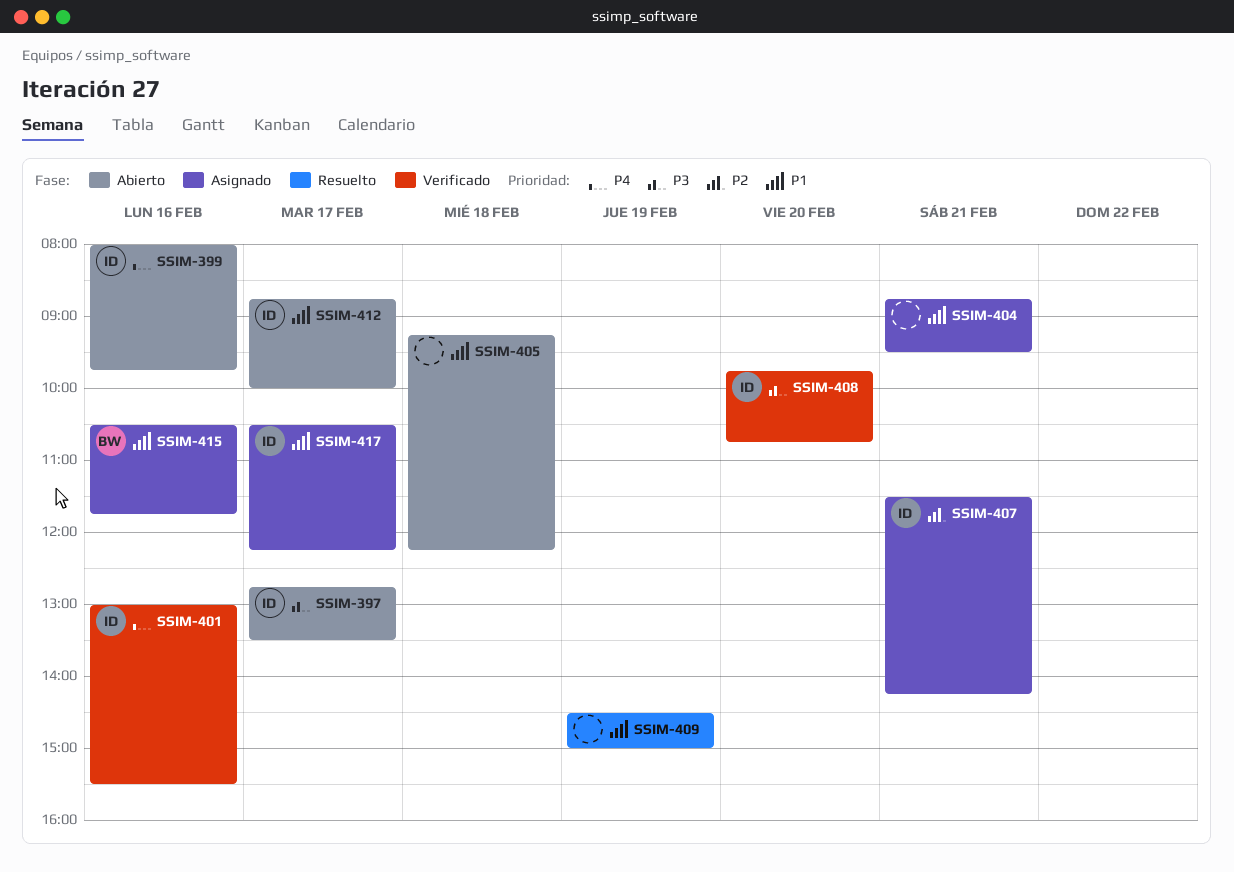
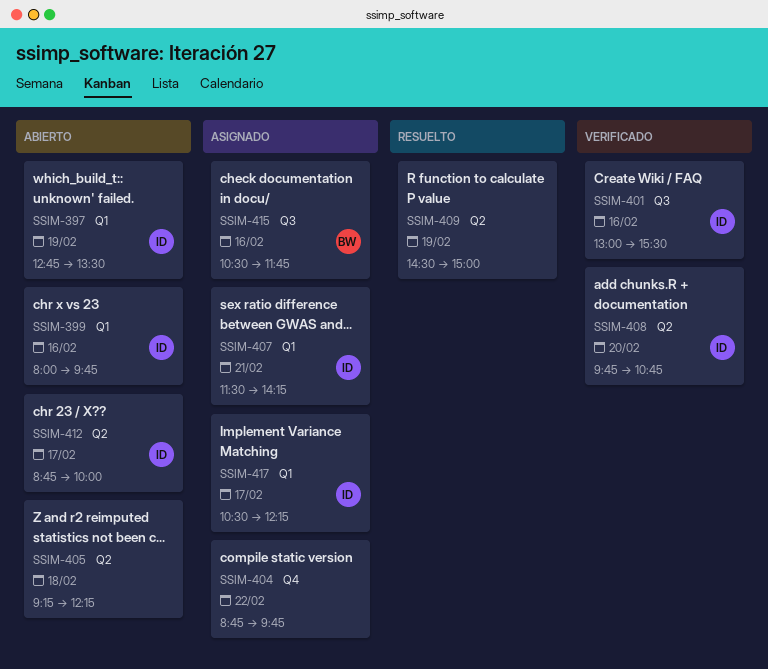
SSIM-397, day: Feb 17 -> Feb 19
SSIM-404, day: Feb 21 -> Feb 22
SSIM-404, ends: 09:30 -> 09:45

